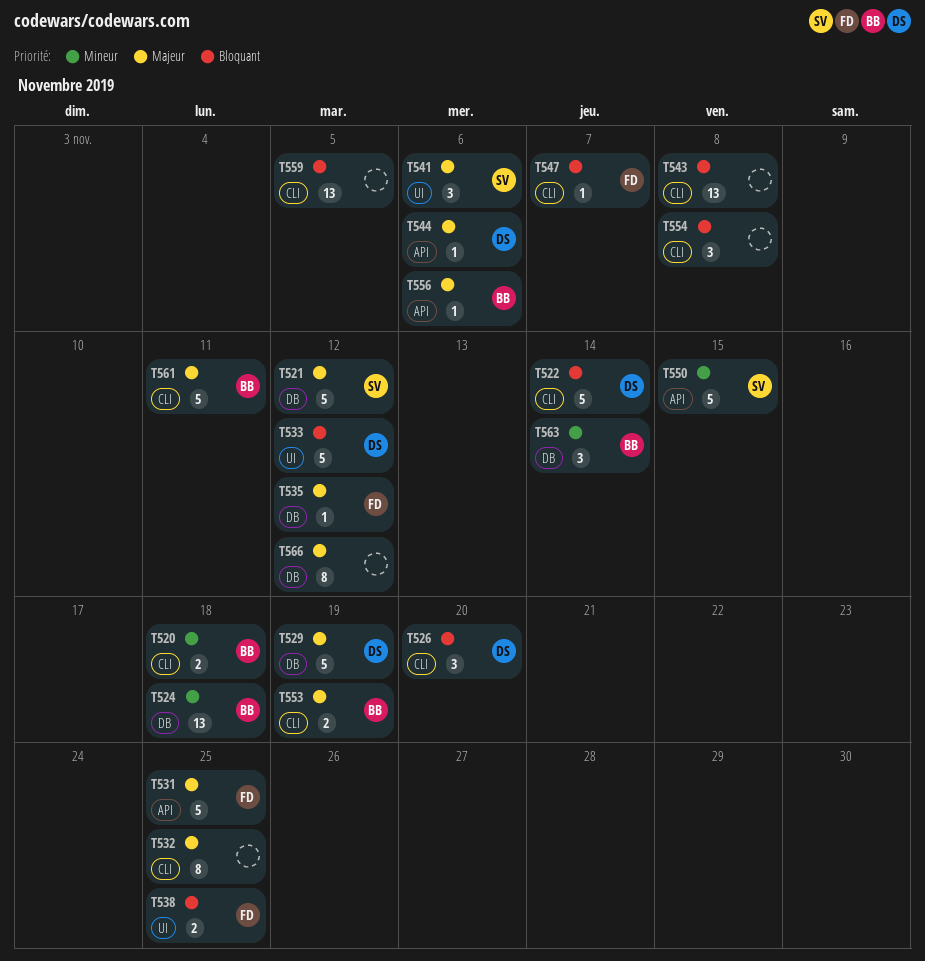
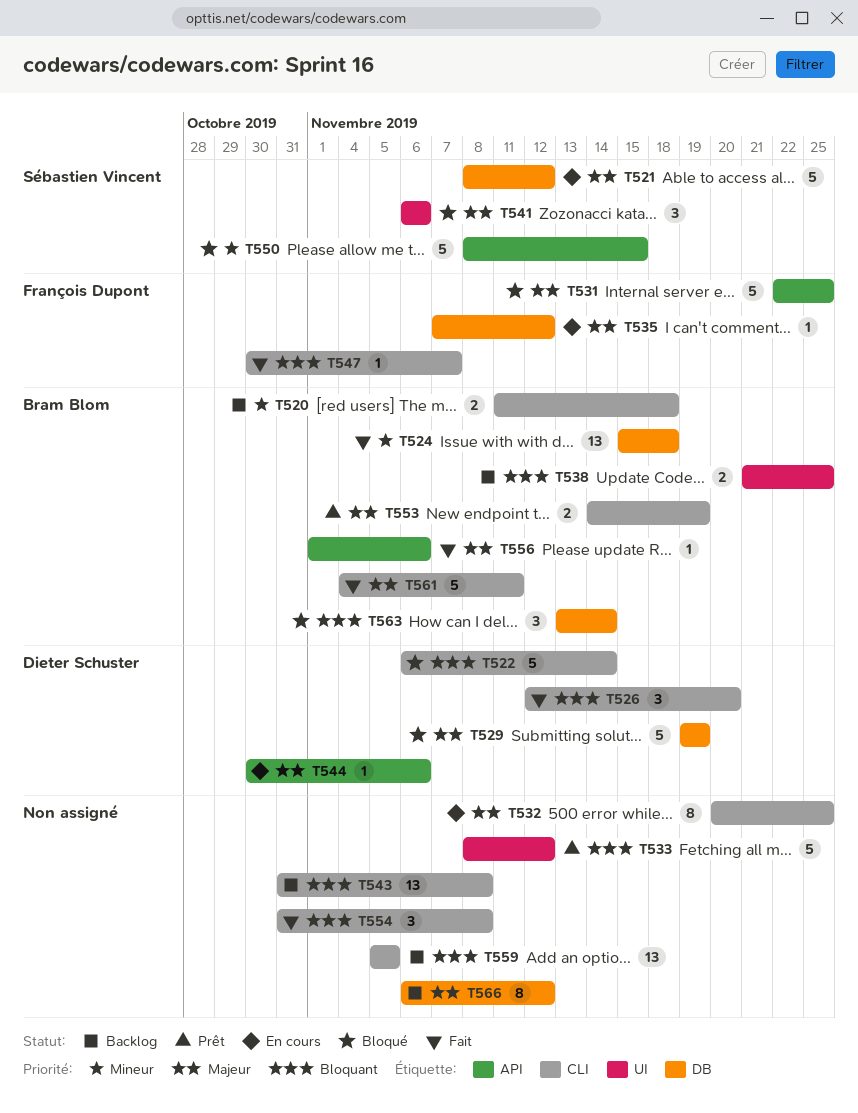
T533, owner: Dieter Schuster -> none
T538, owner: François Dupont -> Bram Blom
T563, priority: Mineur -> Bloquant

